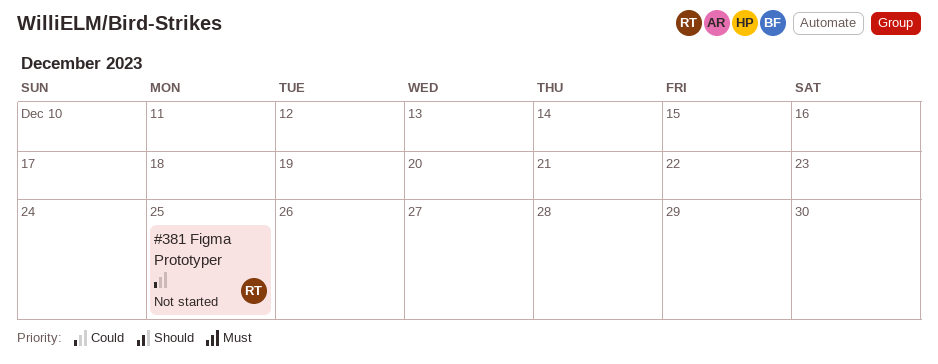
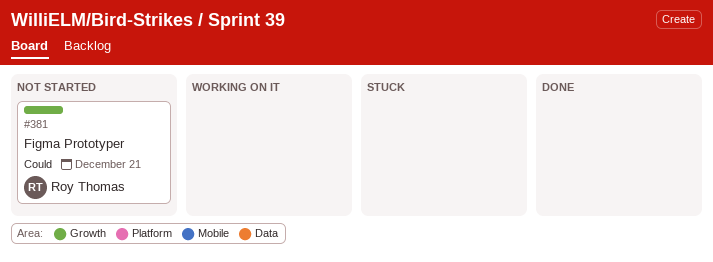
#381, due: Dec 25 -> Dec 21

